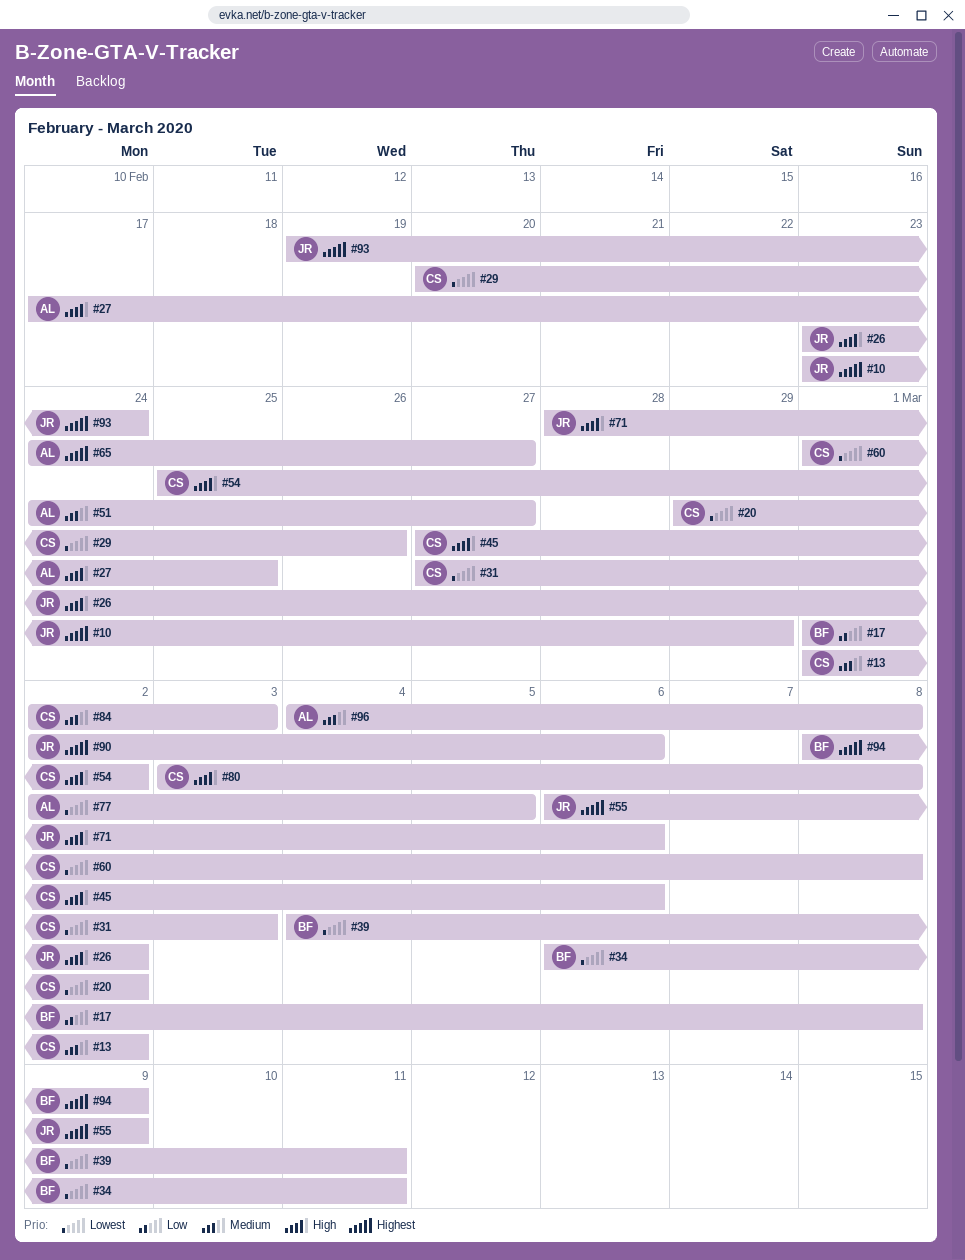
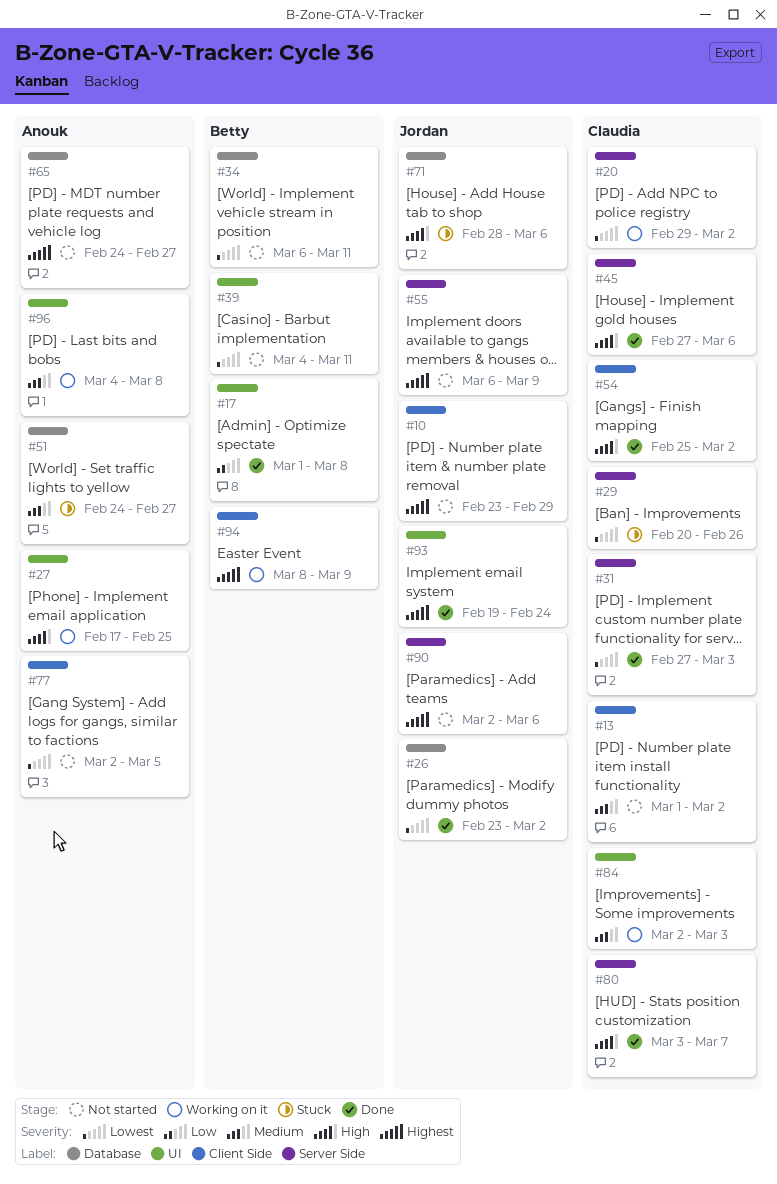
#26, priority: High -> Lowest
#60: present -> none
#80, due: Mar 8 -> Mar 7

